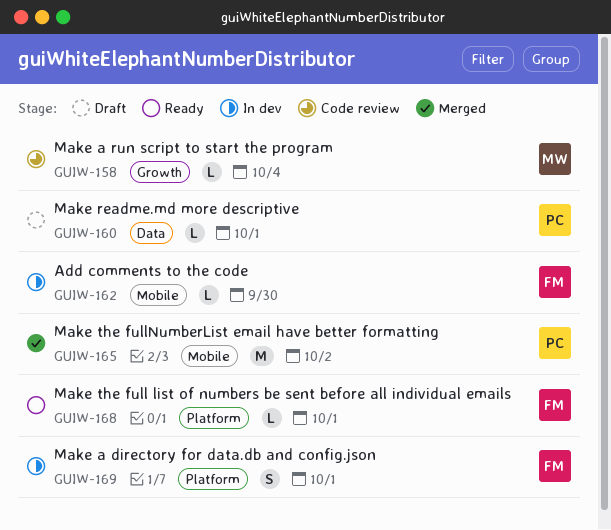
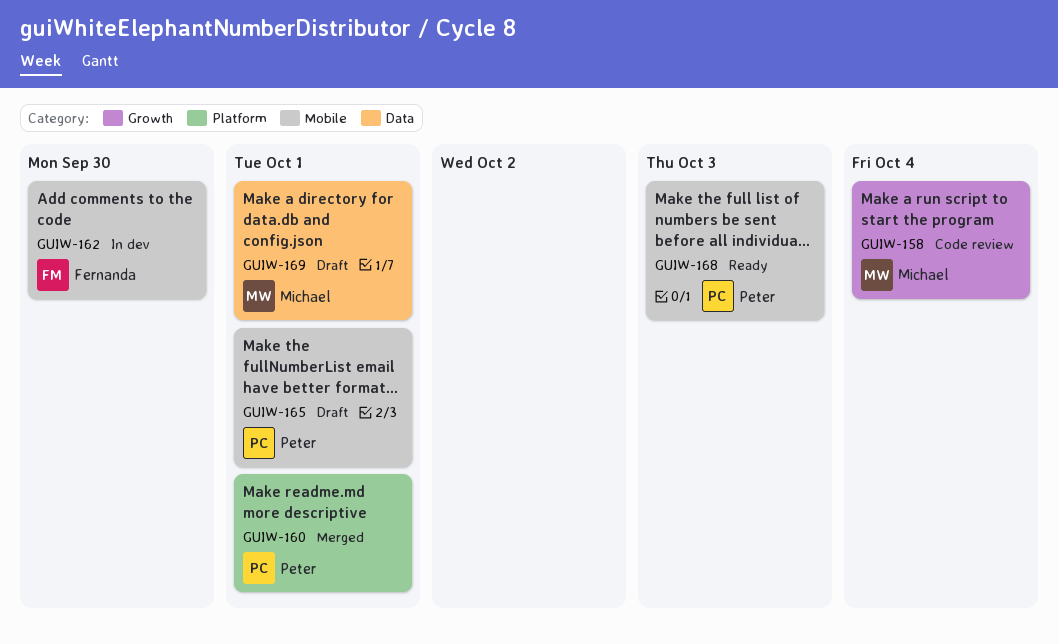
GUIW-160, status: Draft -> Merged
GUIW-160, label: Data -> Platform
GUIW-165, status: Merged -> Draft
GUIW-165, due: Oct 2 -> Oct 1
GUIW-168, owner: Fernanda -> Peter
GUIW-168, label: Platform -> Mobile
GUIW-168, due: Oct 1 -> Oct 3
GUIW-169, status: In dev -> Draft
GUIW-169, owner: Fernanda -> Michael
GUIW-169, label: Platform -> Data

